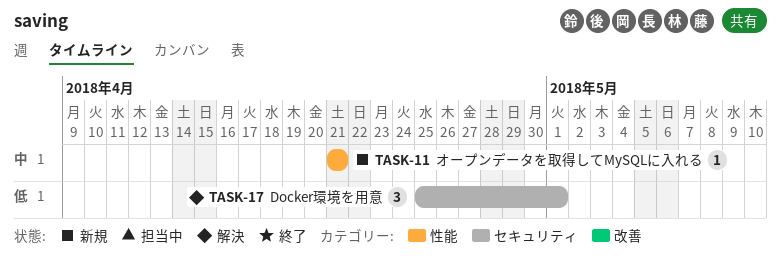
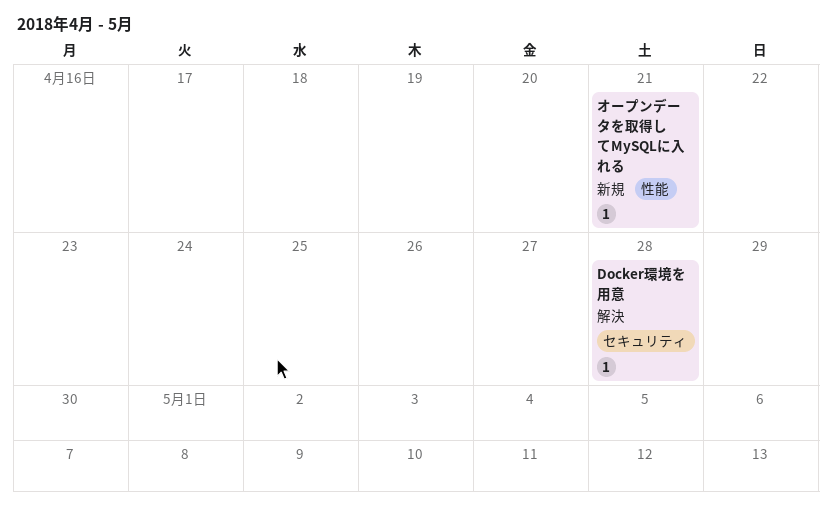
Docker環境を用意, estimate: 3 -> 1
Docker環境を用意, due: May 1 -> Apr 28

